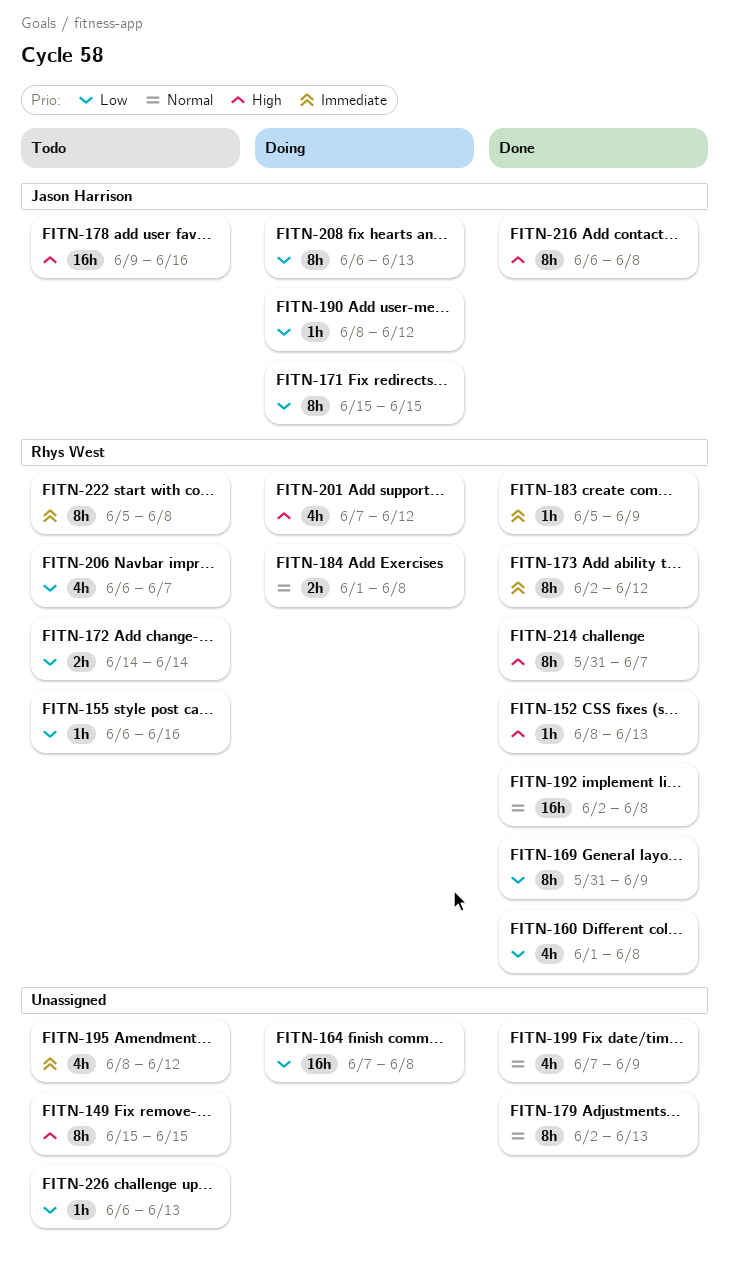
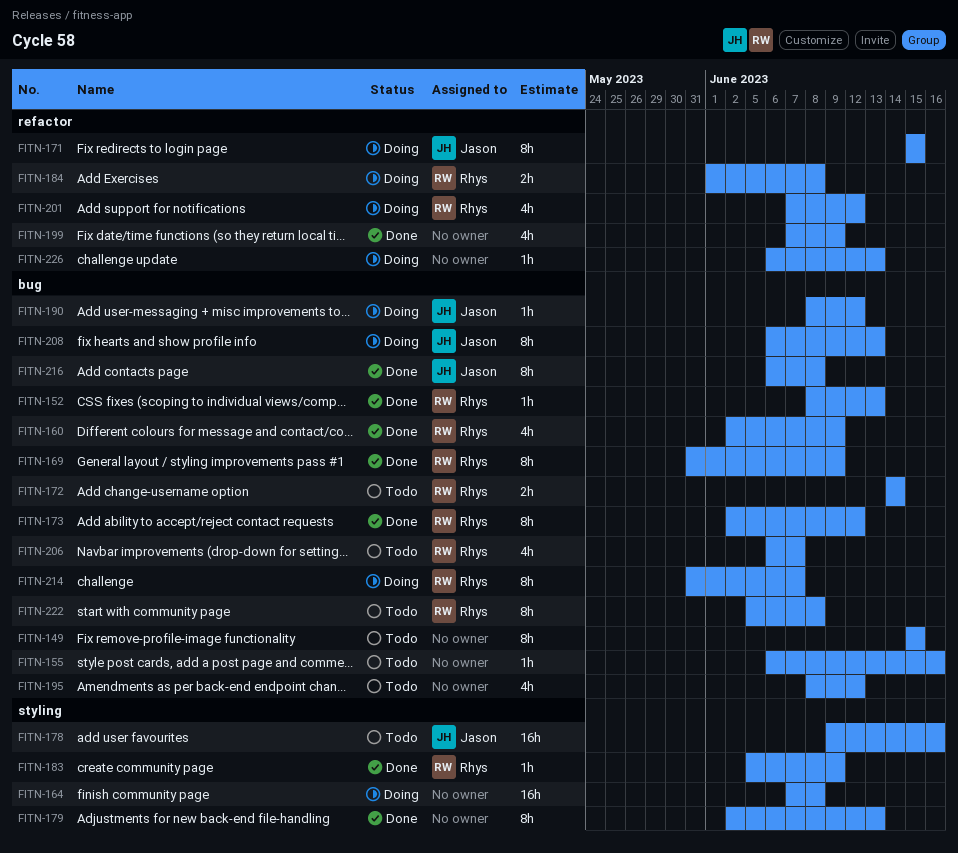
FITN-155, owner: Rhys West -> none
FITN-160, start: Jun 1 -> Jun 2
FITN-160, due: Jun 8 -> Jun 9
FITN-192: present -> none
FITN-214, status: Done -> Doing
FITN-226, status: Todo -> Doing

